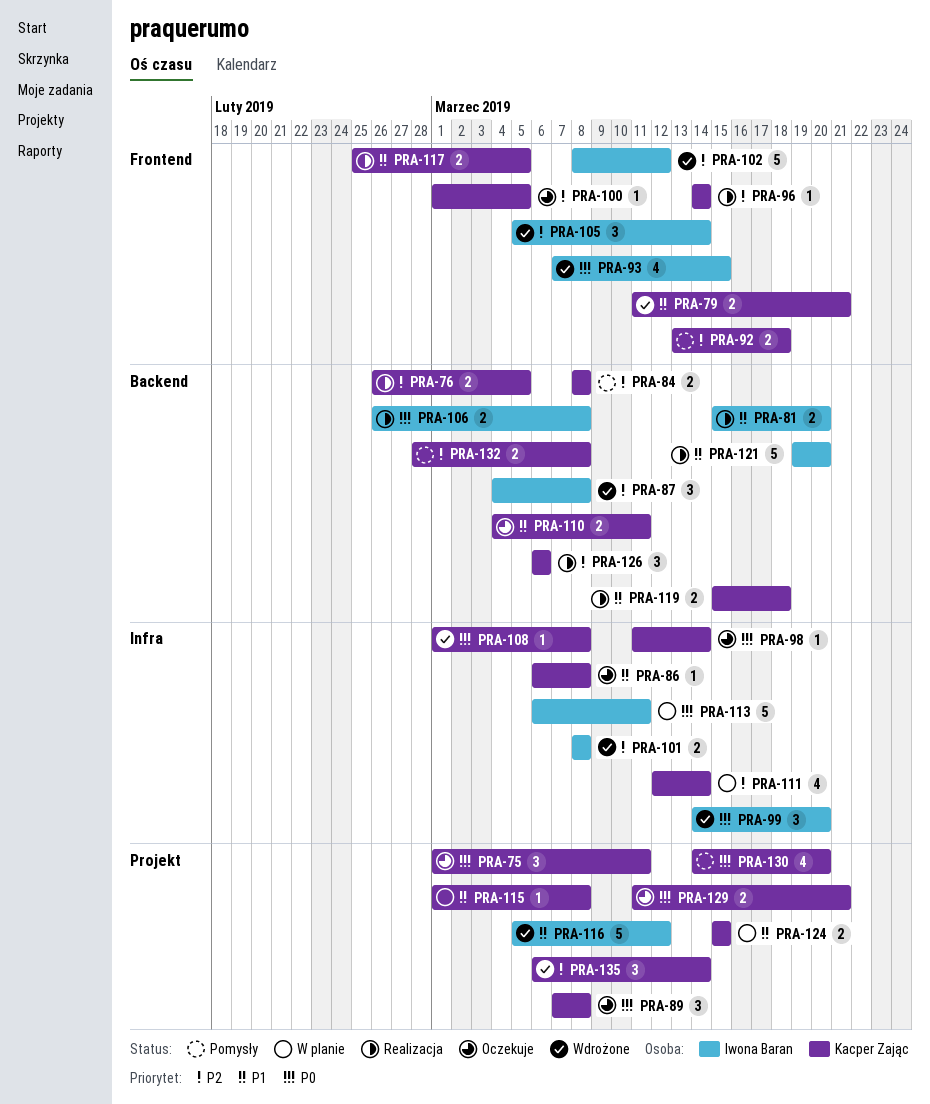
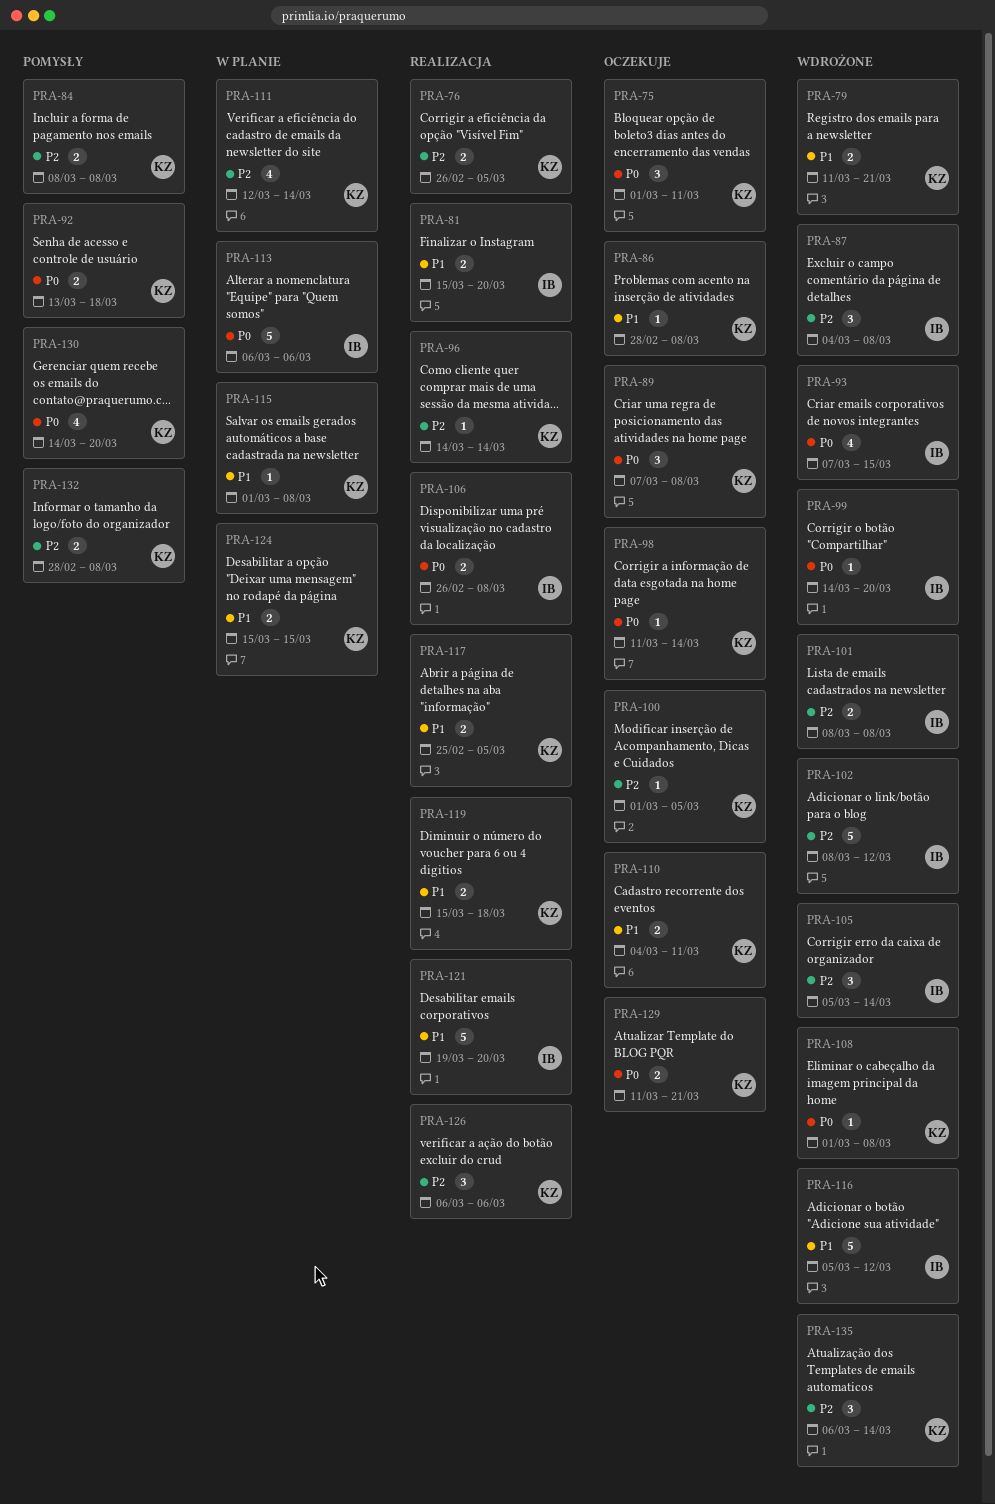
PRA-86, start: Mar 6 -> Feb 28
PRA-92, priority: P2 -> P0
PRA-99, estimate: 3 -> 1
PRA-113, due: Mar 11 -> Mar 6

